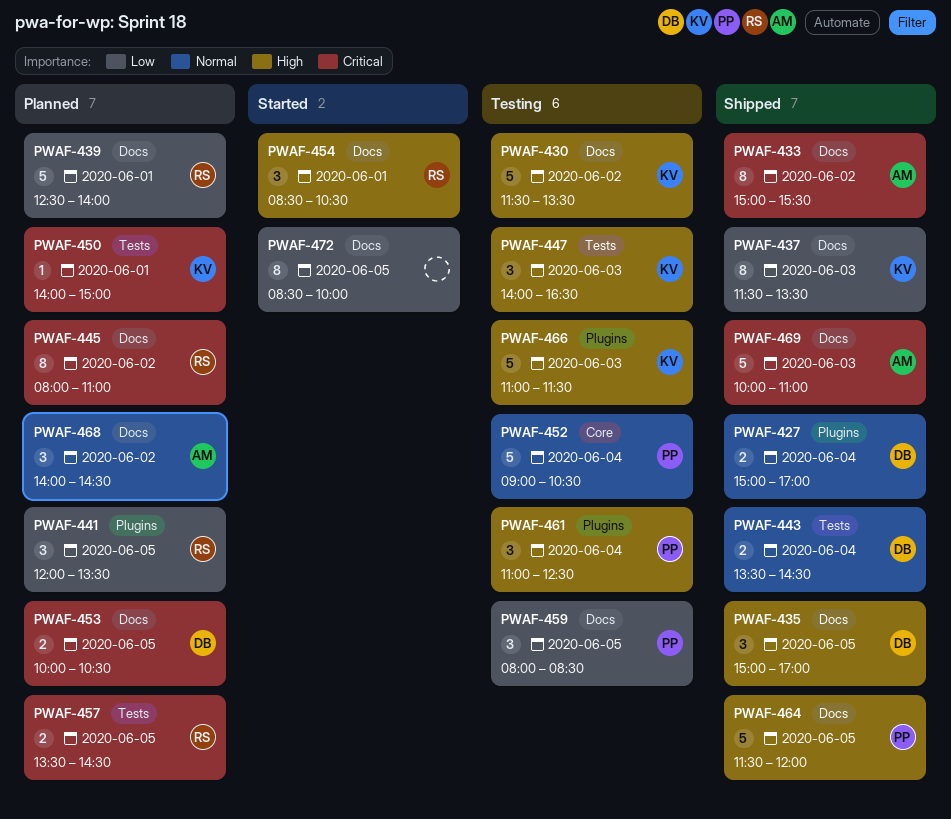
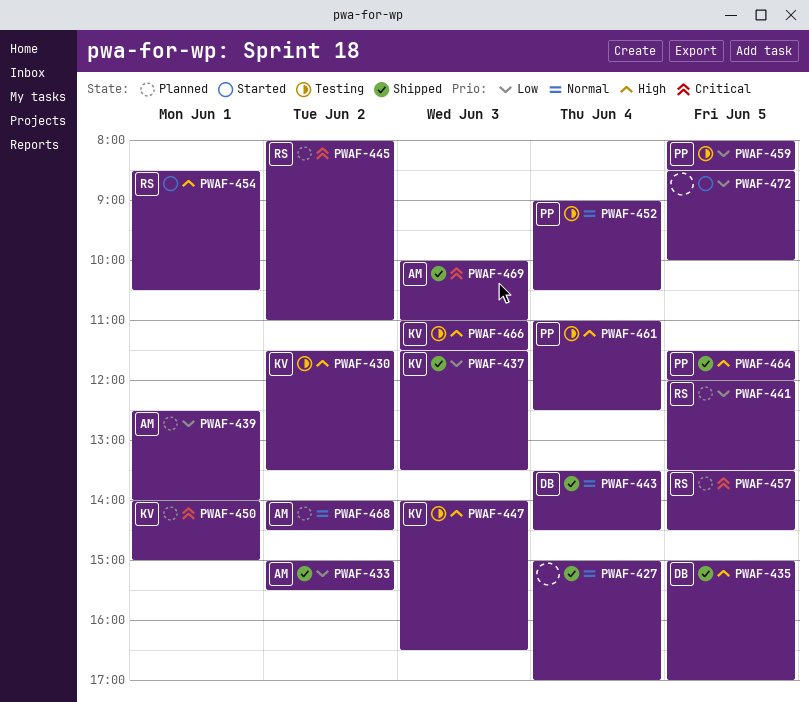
PWAF-427, owner: DB -> none
PWAF-433, priority: Critical -> Low
PWAF-439, owner: RS -> AM
PWAF-453: present -> none

